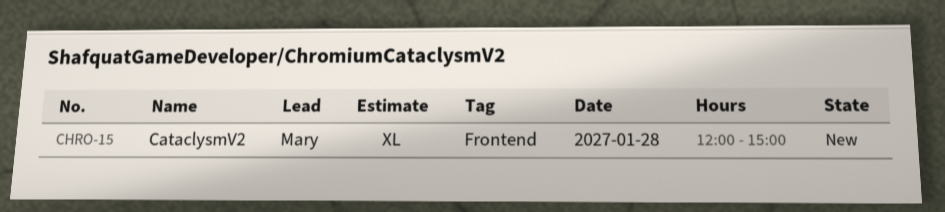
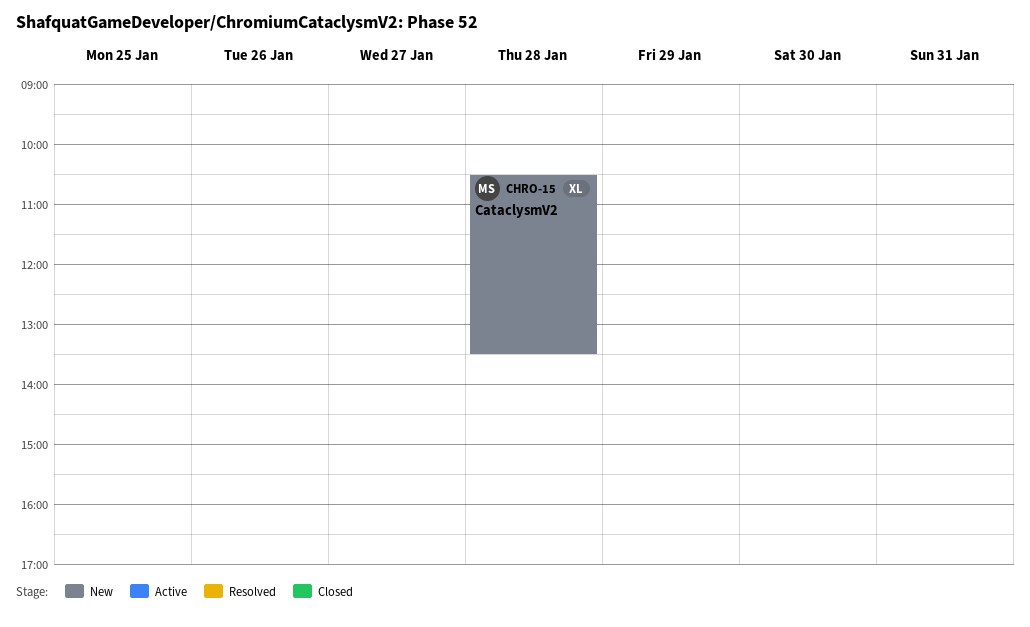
CHRO-15, begins: 12:00 -> 10:30
CHRO-15, ends: 15:00 -> 13:30

